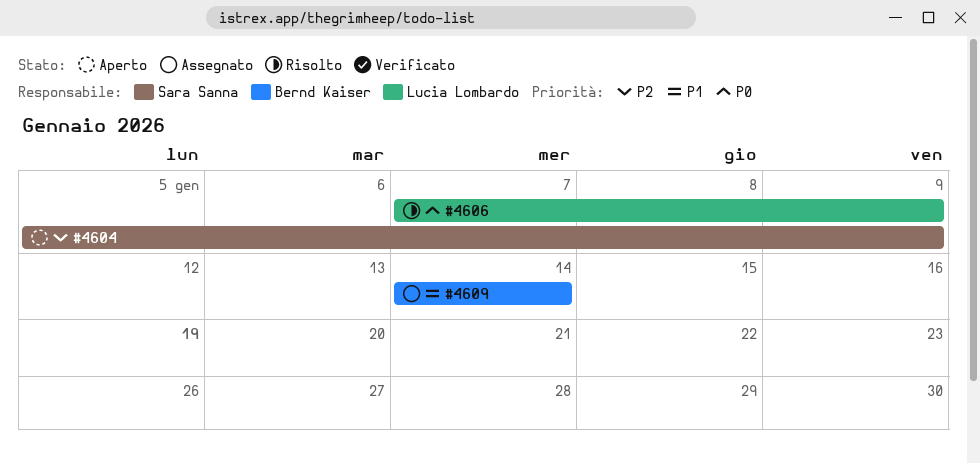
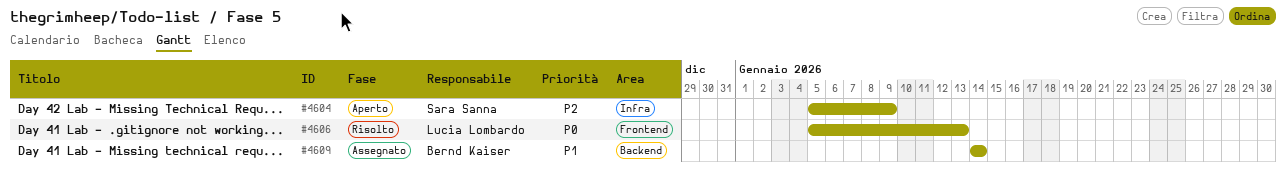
#4606, start: Jan 7 -> Jan 5
#4606, due: Jan 9 -> Jan 13

